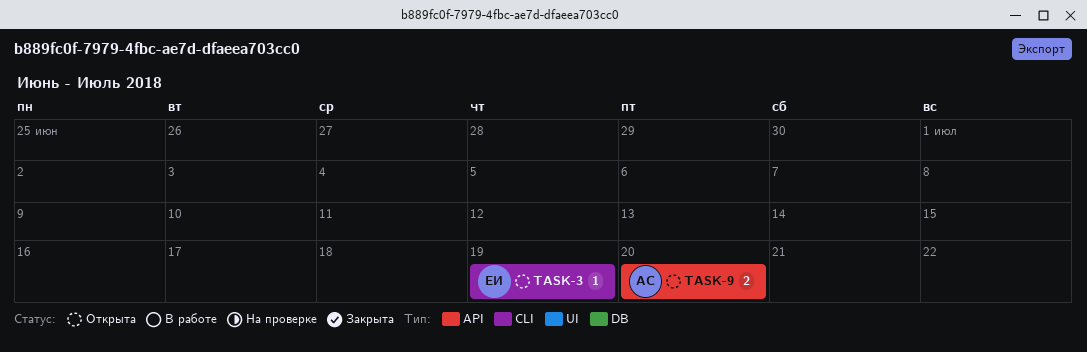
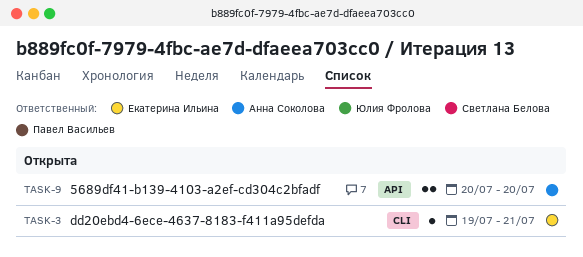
TASK-3, due: Jul 19 -> Jul 21

